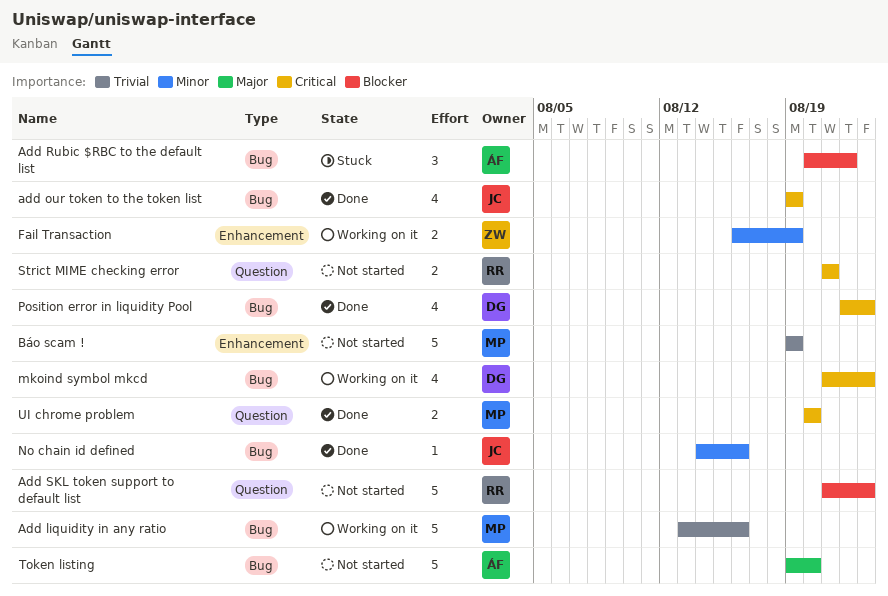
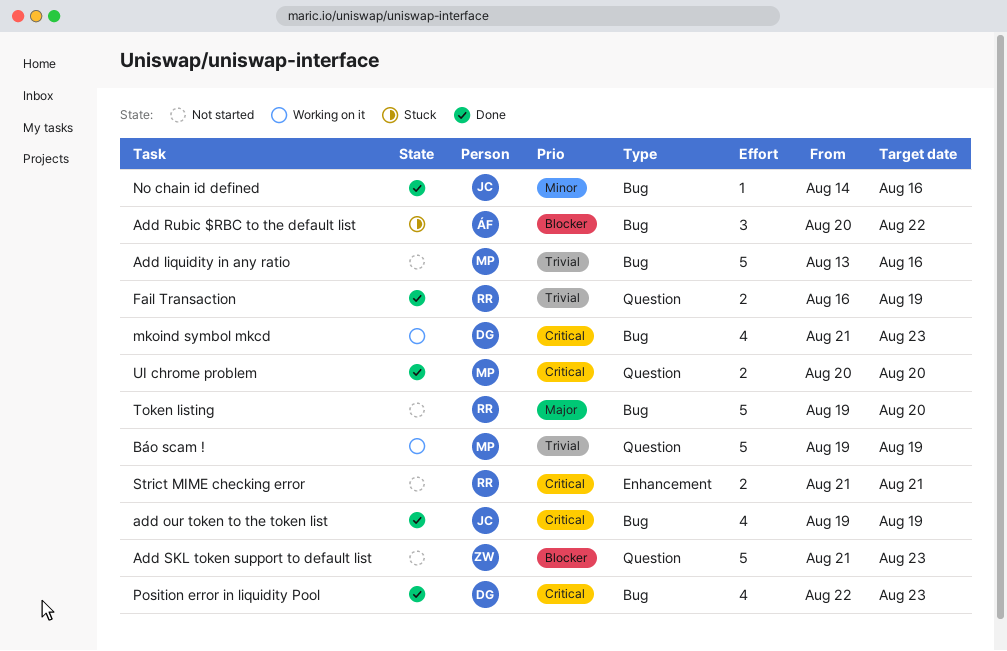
Add liquidity in any ratio, status: Working on it -> Not started
Add SKL token support to default list, owner: RR -> ZW
Báo scam !, status: Not started -> Working on it
Báo scam !, label: Enhancement -> Question
Fail Transaction, status: Working on it -> Done
Fail Transaction, owner: ZW -> RR
Fail Transaction, priority: Minor -> Trivial
Fail Transaction, label: Enhancement -> Question
Strict MIME checking error, label: Question -> Enhancement
Token listing, owner: ÁF -> RR

